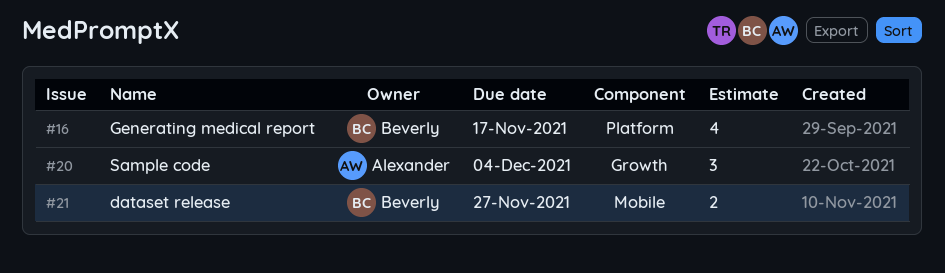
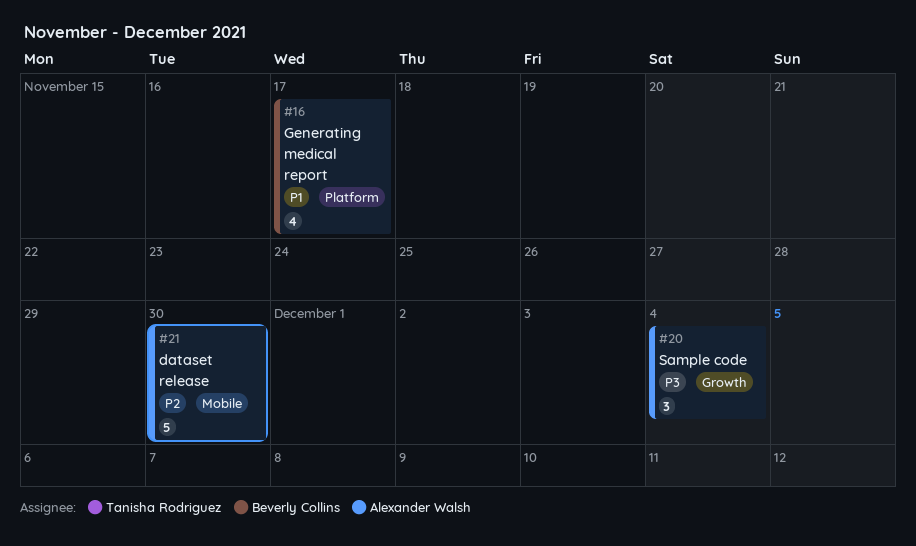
#21, owner: Beverly Collins -> Alexander Walsh
#21, estimate: 2 -> 5
#21, due: Nov 27 -> Nov 30

